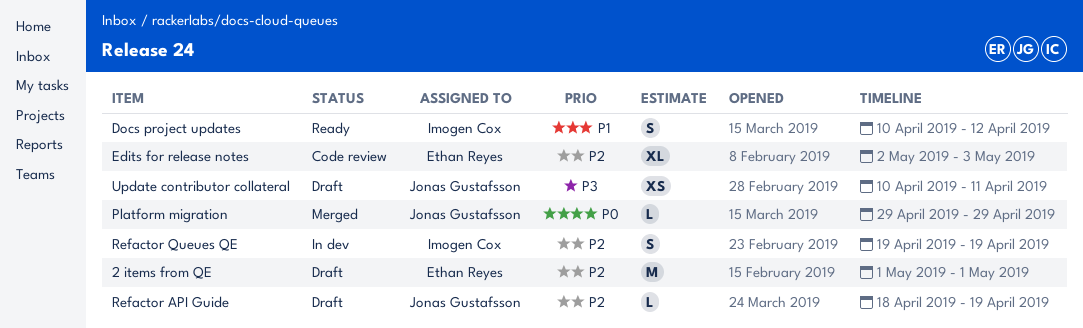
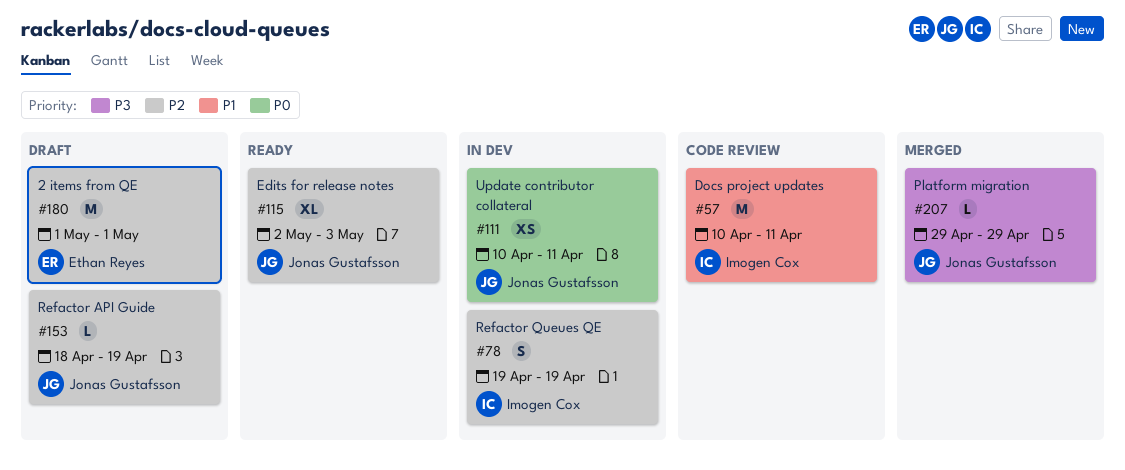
Docs project updates, status: Ready -> Code review
Docs project updates, estimate: S -> M
Docs project updates, due: Apr 12 -> Apr 11
Edits for release notes, status: Code review -> Ready
Edits for release notes, owner: Ethan Reyes -> Jonas Gustafsson
Platform migration, priority: P0 -> P3
Update contributor collateral, status: Draft -> In dev
Update contributor collateral, priority: P3 -> P0

